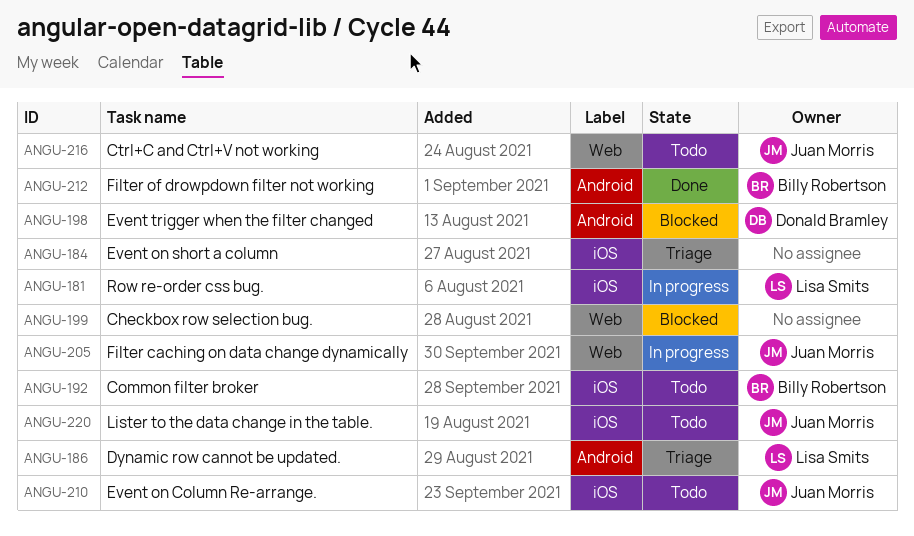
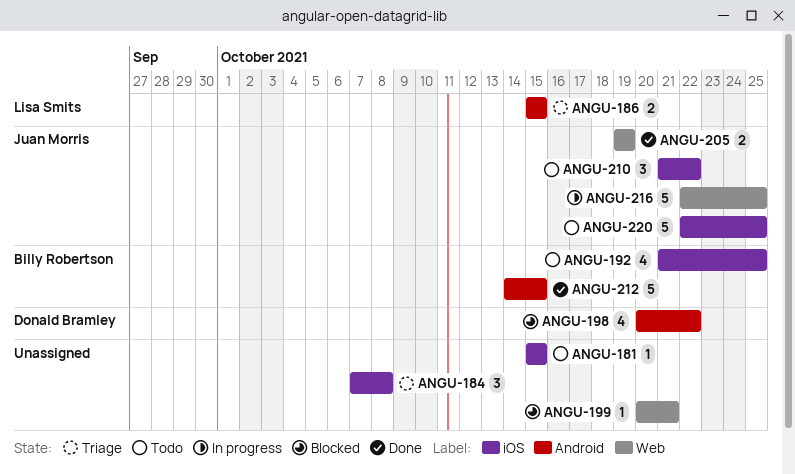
ANGU-181, status: In progress -> Todo
ANGU-181, owner: Lisa Smits -> none
ANGU-205, status: In progress -> Done
ANGU-216, status: Todo -> In progress

